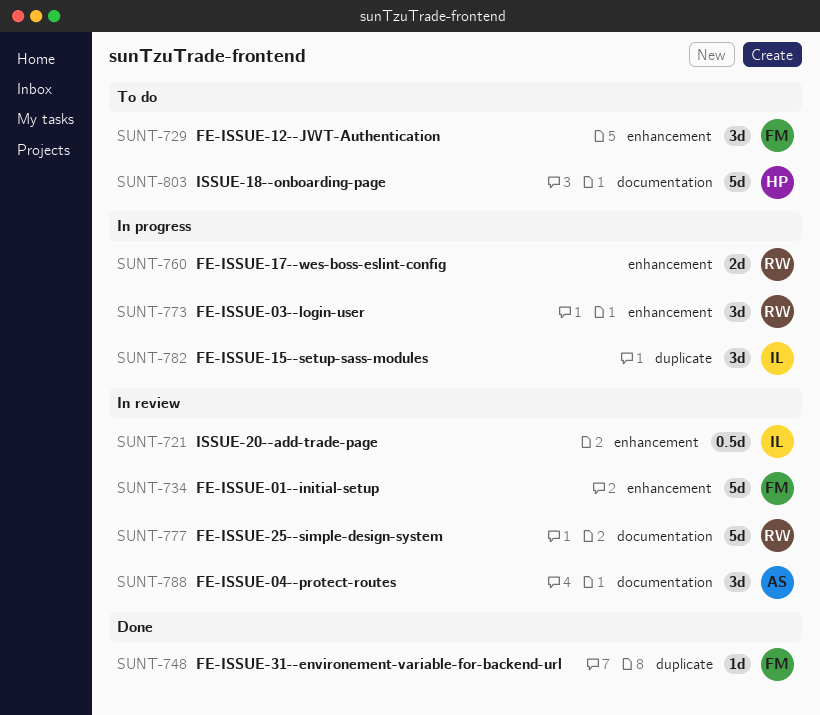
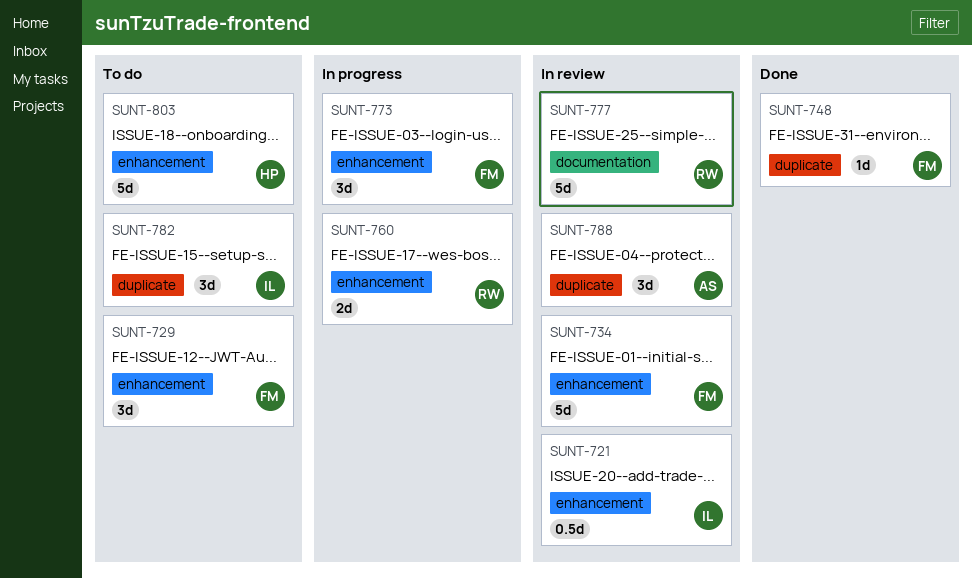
SUNT-773, owner: RW -> FM
SUNT-782, status: In progress -> To do
SUNT-788, label: documentation -> duplicate
SUNT-803, label: documentation -> enhancement

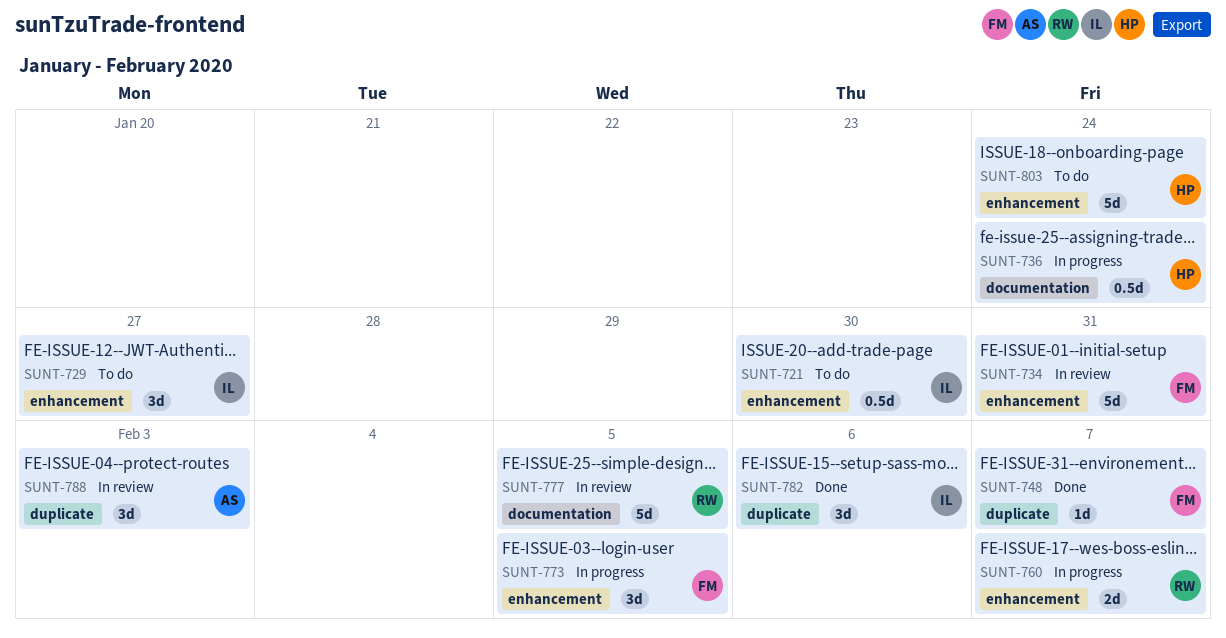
SUNT-721, status: In review -> To do
SUNT-729, owner: FM -> IL
SUNT-736: none -> present
SUNT-782, status: To do -> Done

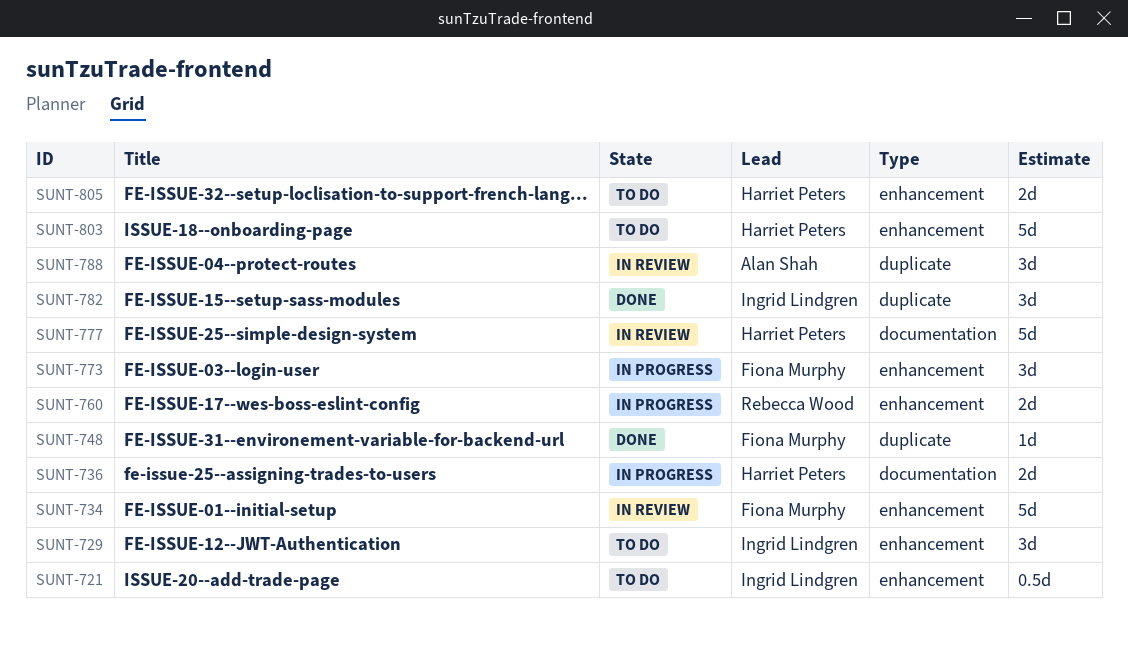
SUNT-736, estimate: 0.5d -> 2d
SUNT-777, owner: Rebecca Wood -> Harriet Peters
SUNT-805: none -> present

